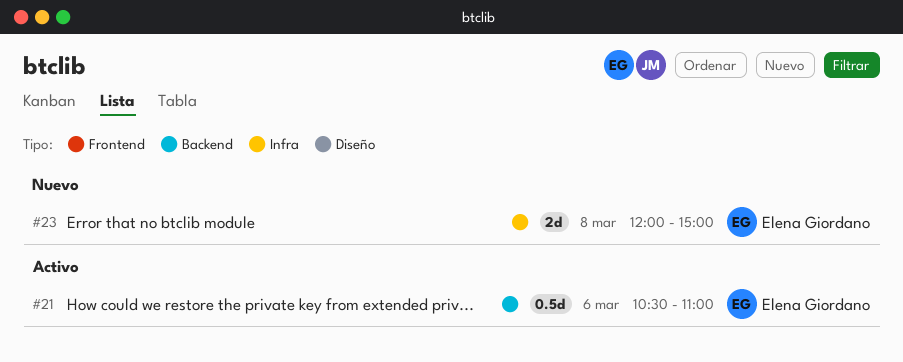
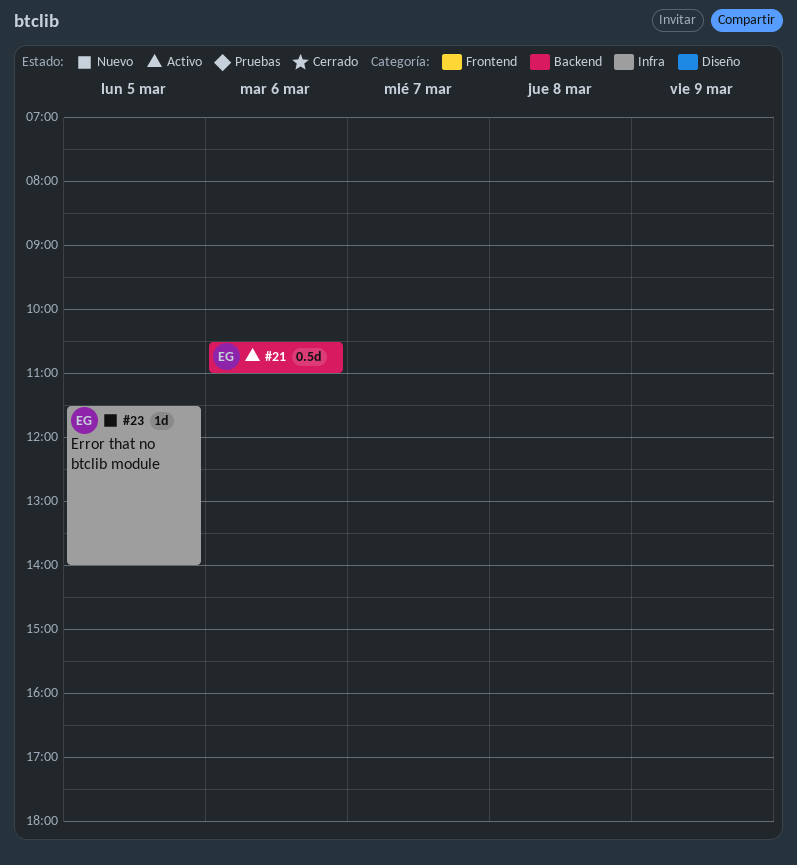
#23, estimate: 2d -> 1d
#23, day: Mar 8 -> Mar 5
#23, begins: 12:00 -> 11:30
#23, ends: 15:00 -> 14:00

